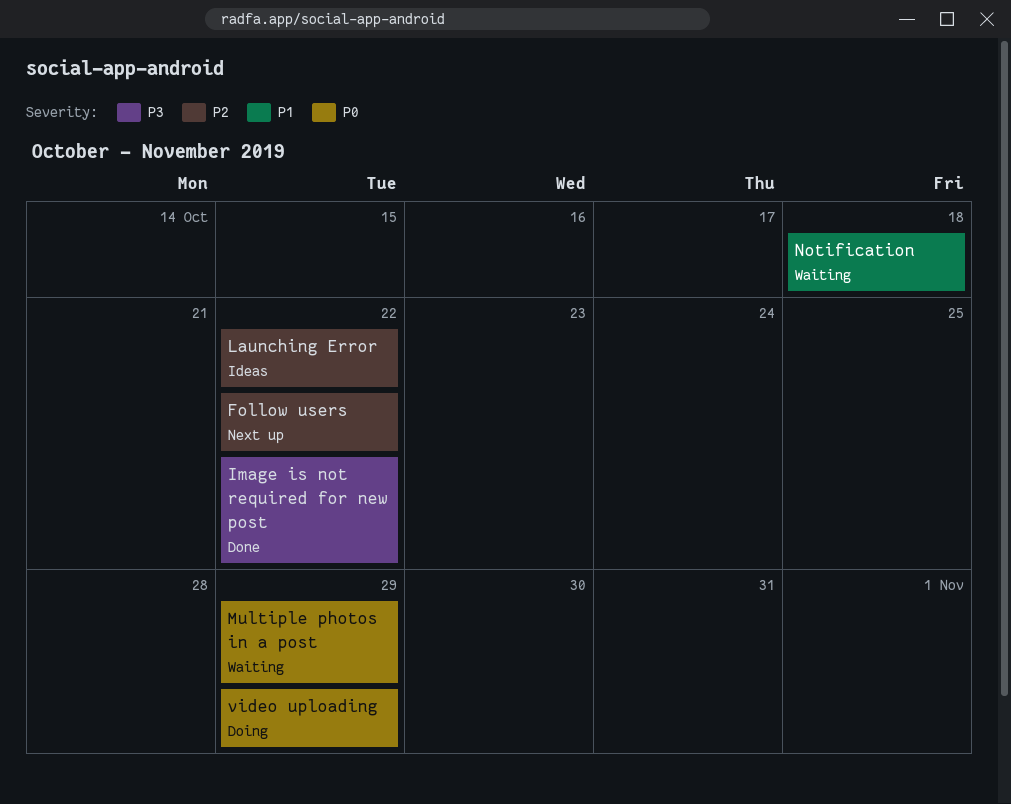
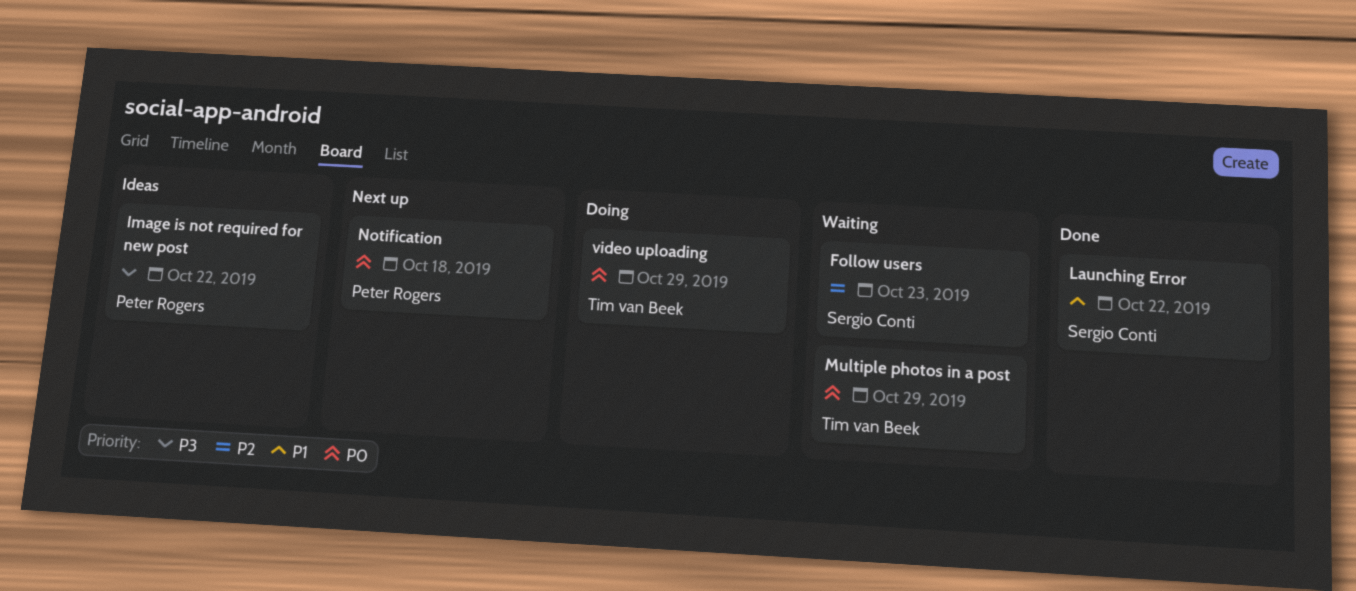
Follow users, status: Next up -> Waiting
Follow users, due: Oct 22 -> Oct 23
Image is not required for new post, status: Done -> Ideas
Launching Error, status: Ideas -> Done
Launching Error, priority: P2 -> P1
Notification, status: Waiting -> Next up
Notification, priority: P1 -> P0

